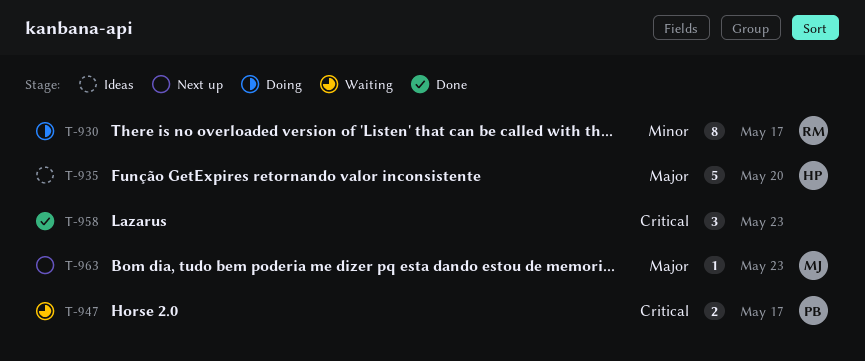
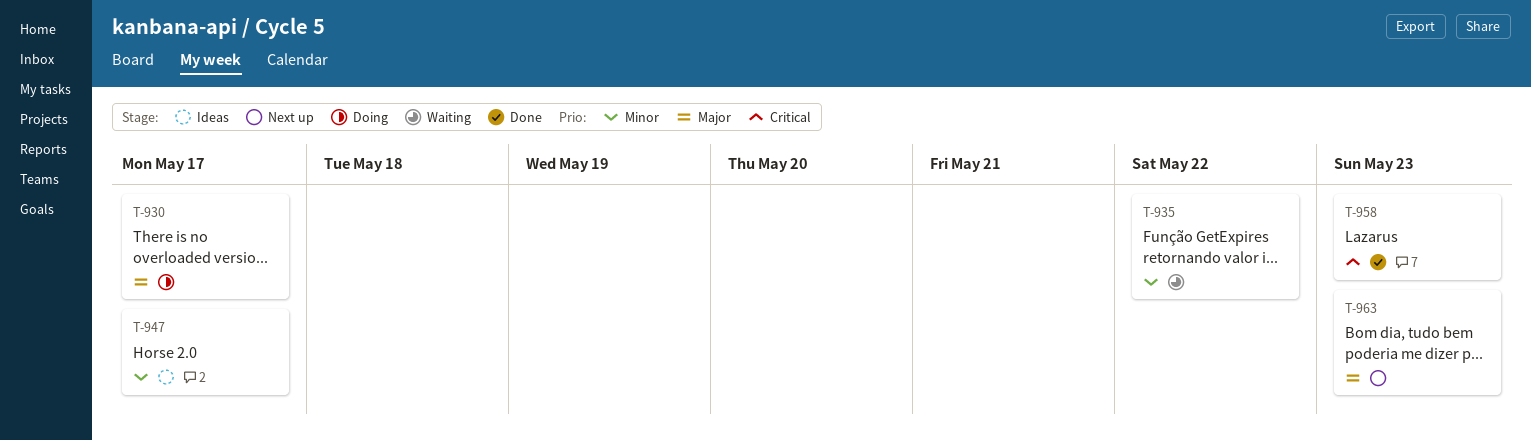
T-930, priority: Minor -> Major
T-935, status: Ideas -> Waiting
T-935, priority: Major -> Minor
T-935, due: May 20 -> May 22
T-947, status: Waiting -> Ideas
T-947, priority: Critical -> Minor

